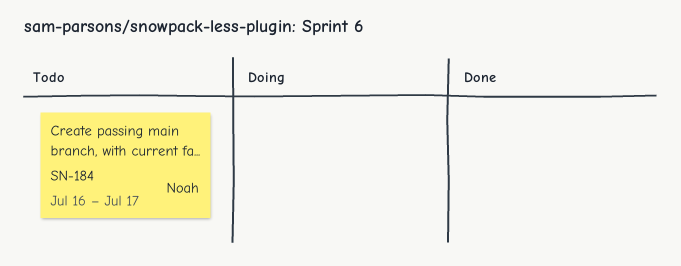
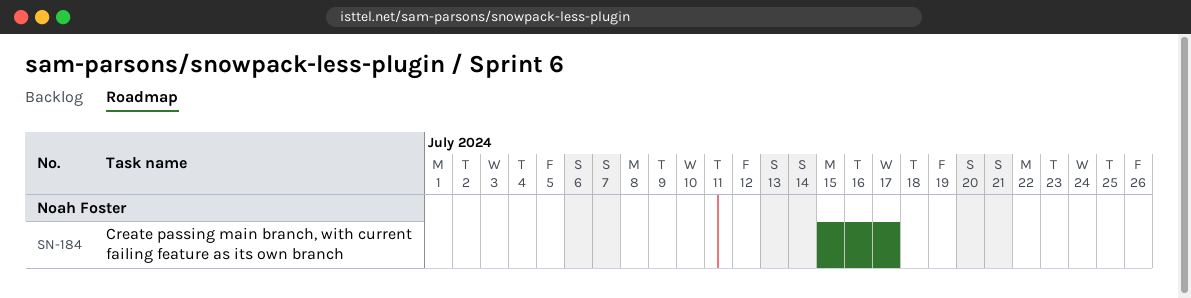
SN-184, start: Jul 16 -> Jul 15

